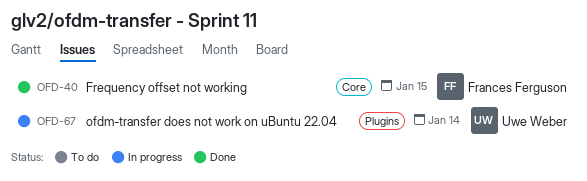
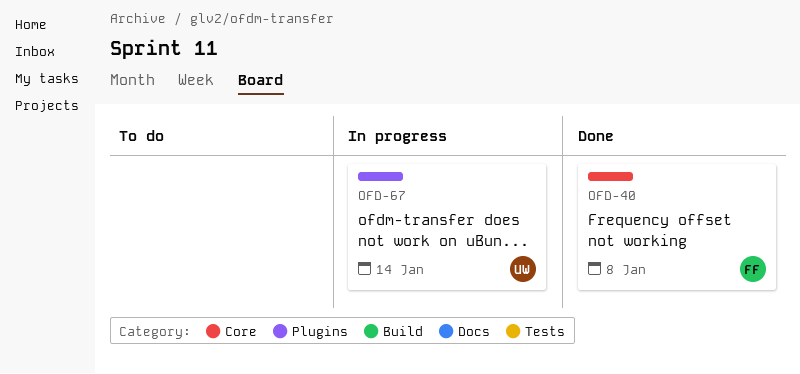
OFD-40, due: Jan 15 -> Jan 8

